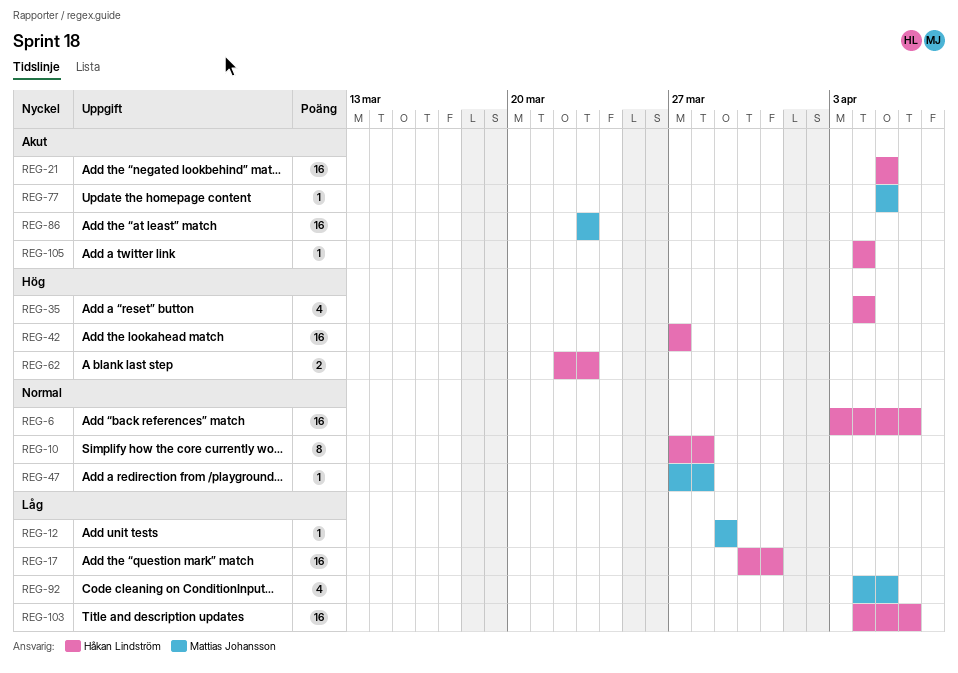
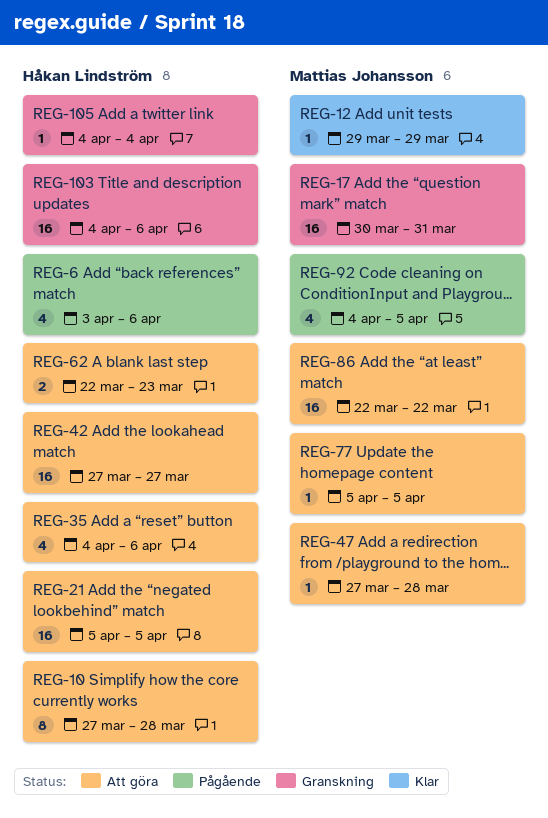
REG-6, estimate: 16 -> 4
REG-17, owner: Håkan Lindström -> Mattias Johansson
REG-35, due: Apr 4 -> Apr 6
REG-86, start: Mar 23 -> Mar 22
REG-86, due: Mar 23 -> Mar 22

